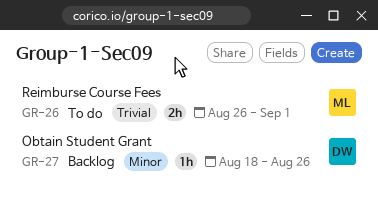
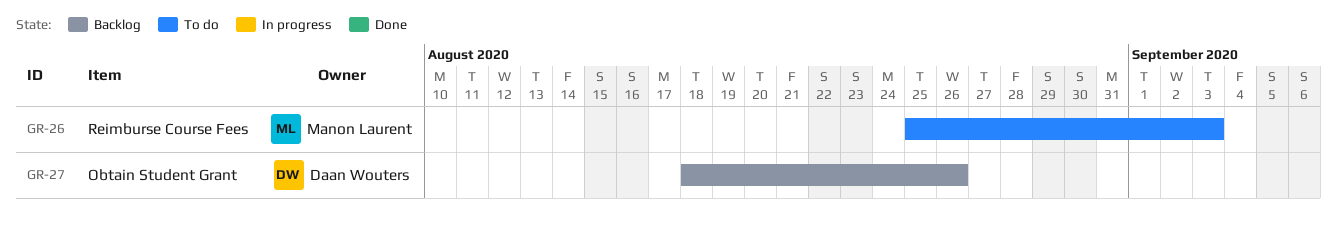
GR-26, start: Aug 26 -> Aug 25
GR-26, due: Sep 1 -> Sep 3

